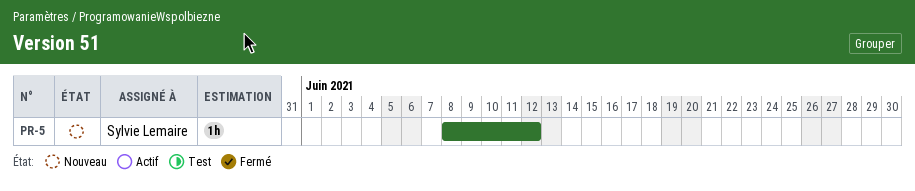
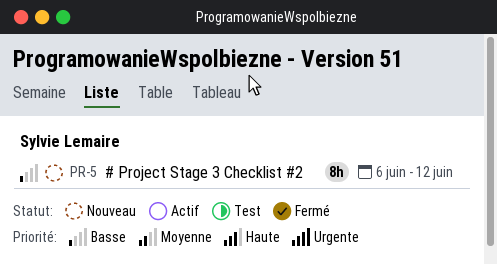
PR-5, estimate: 1h -> 8h
PR-5, start: Jun 8 -> Jun 6

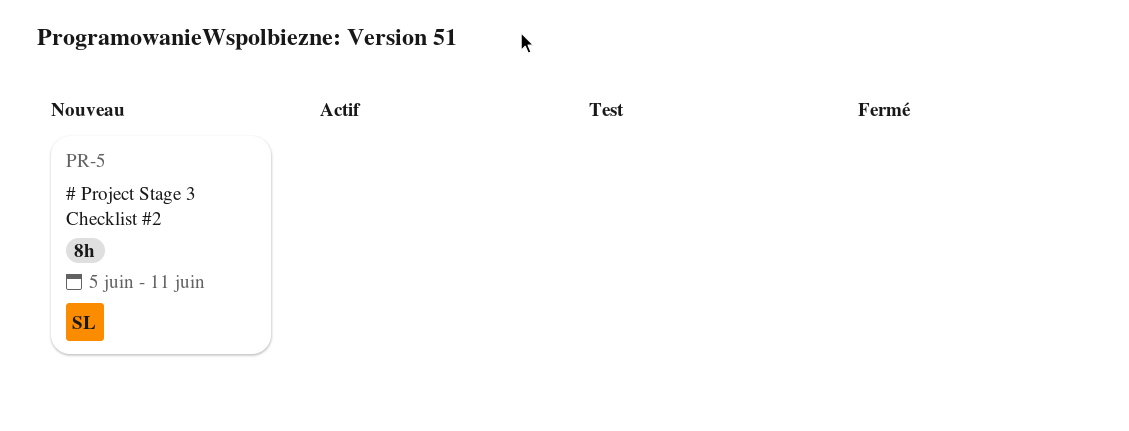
PR-5, start: Jun 6 -> Jun 5
PR-5, due: Jun 12 -> Jun 11

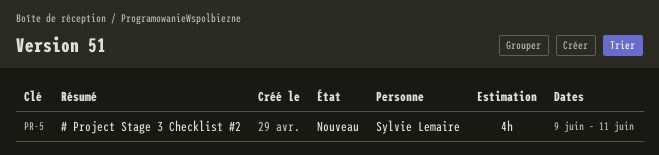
PR-5, estimate: 8h -> 4h
PR-5, start: Jun 5 -> Jun 9

